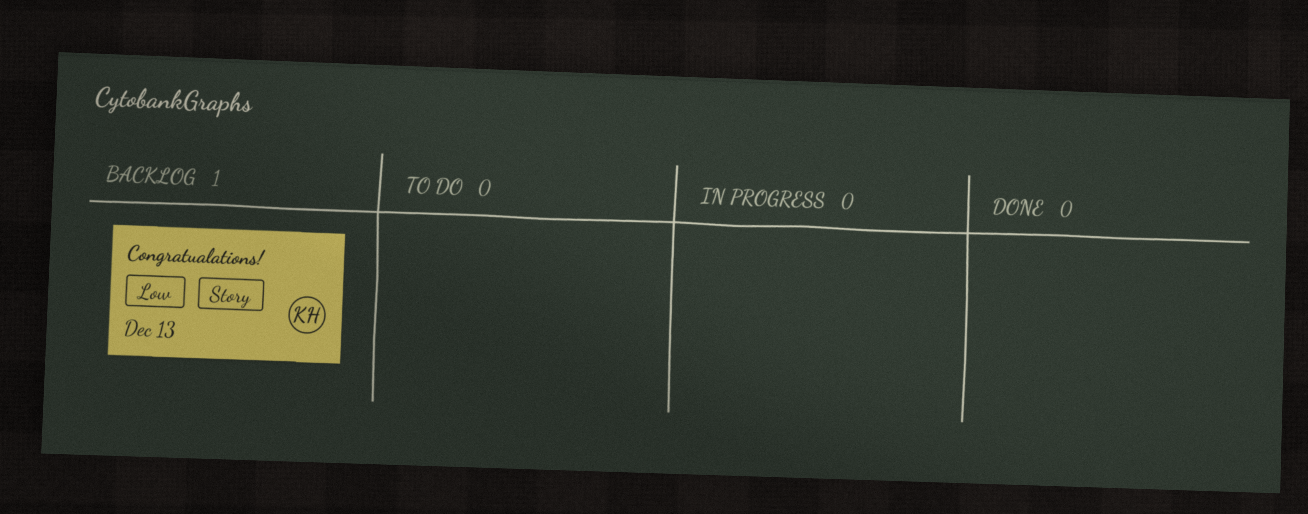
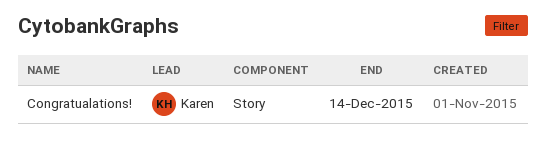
Congratualations!, due: Dec 13 -> Dec 14

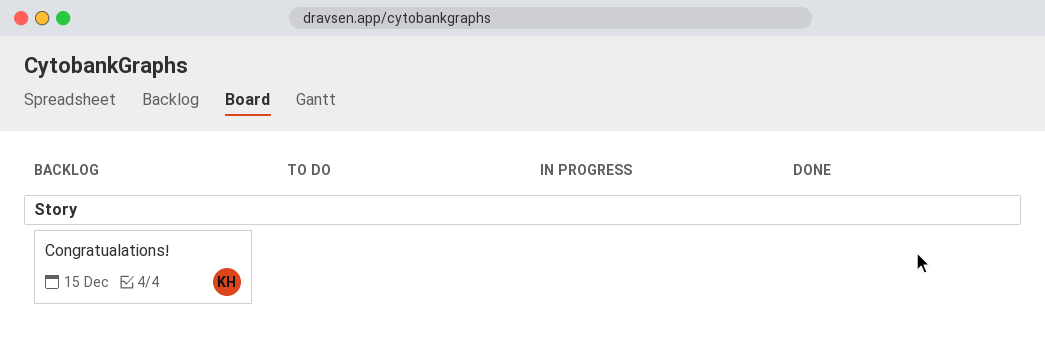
Congratualations!, due: Dec 14 -> Dec 15

